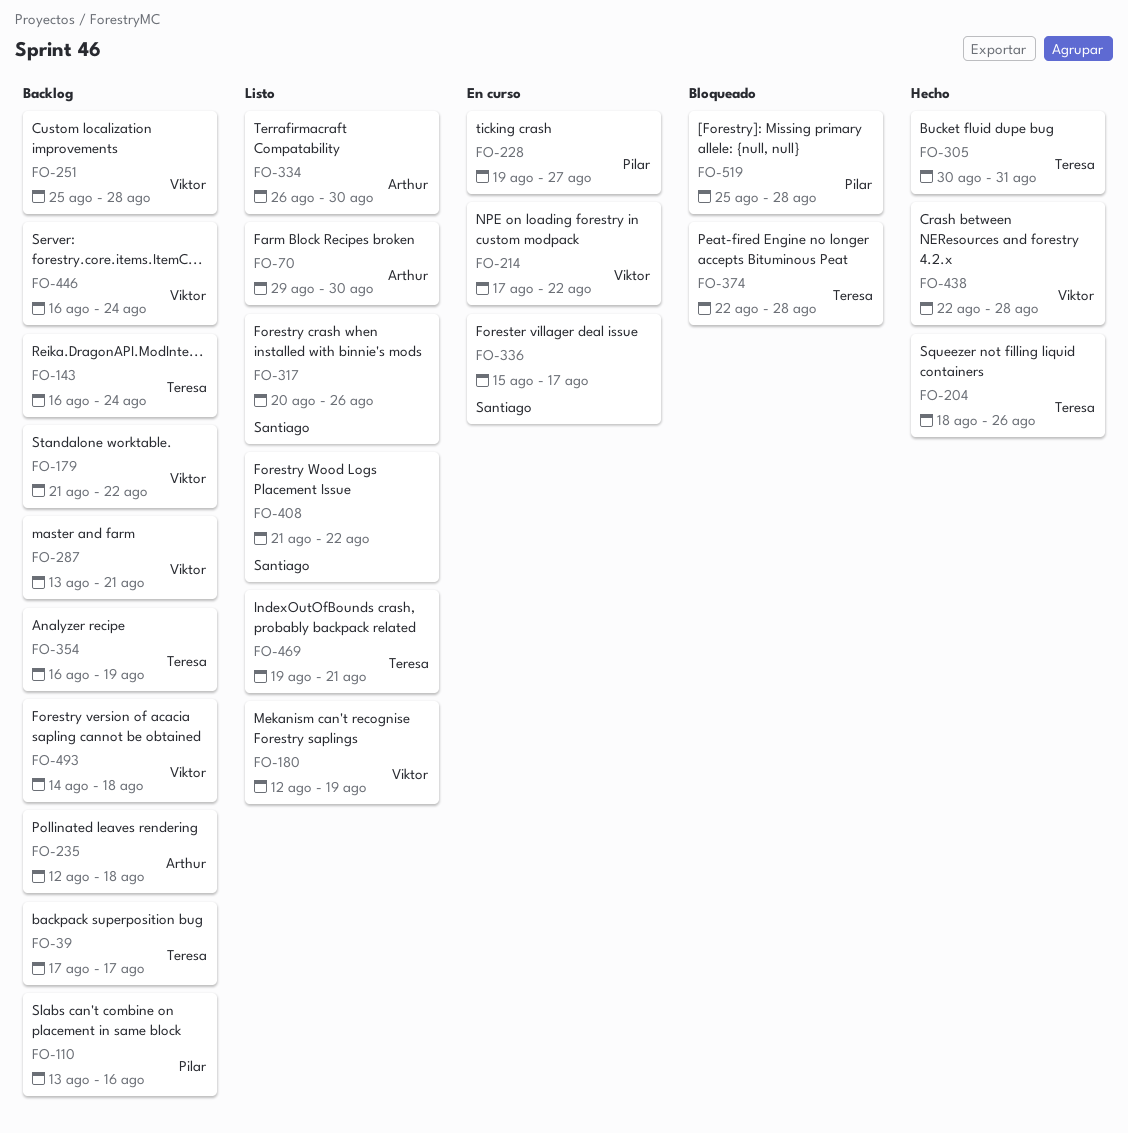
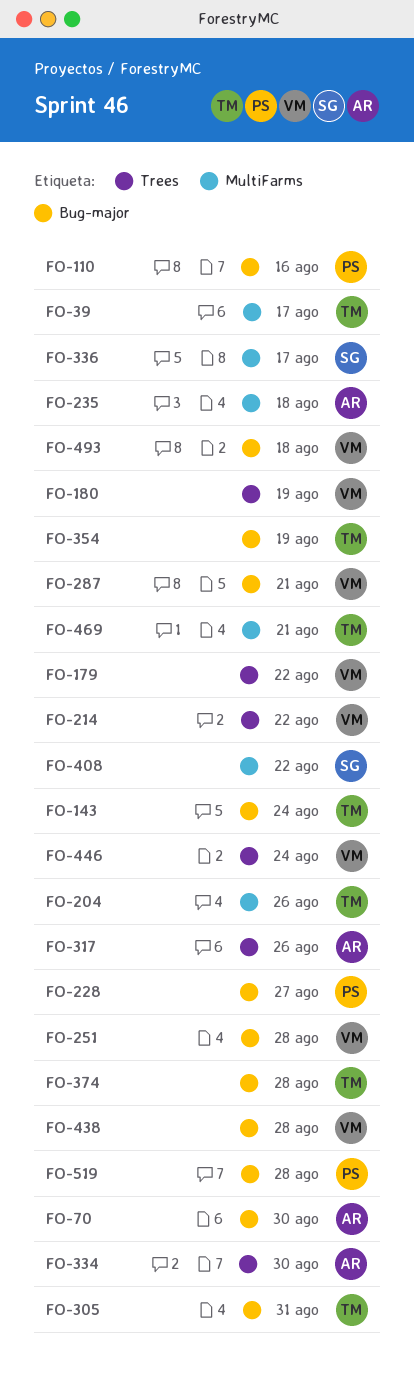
FO-317, owner: Santiago -> Arthur

